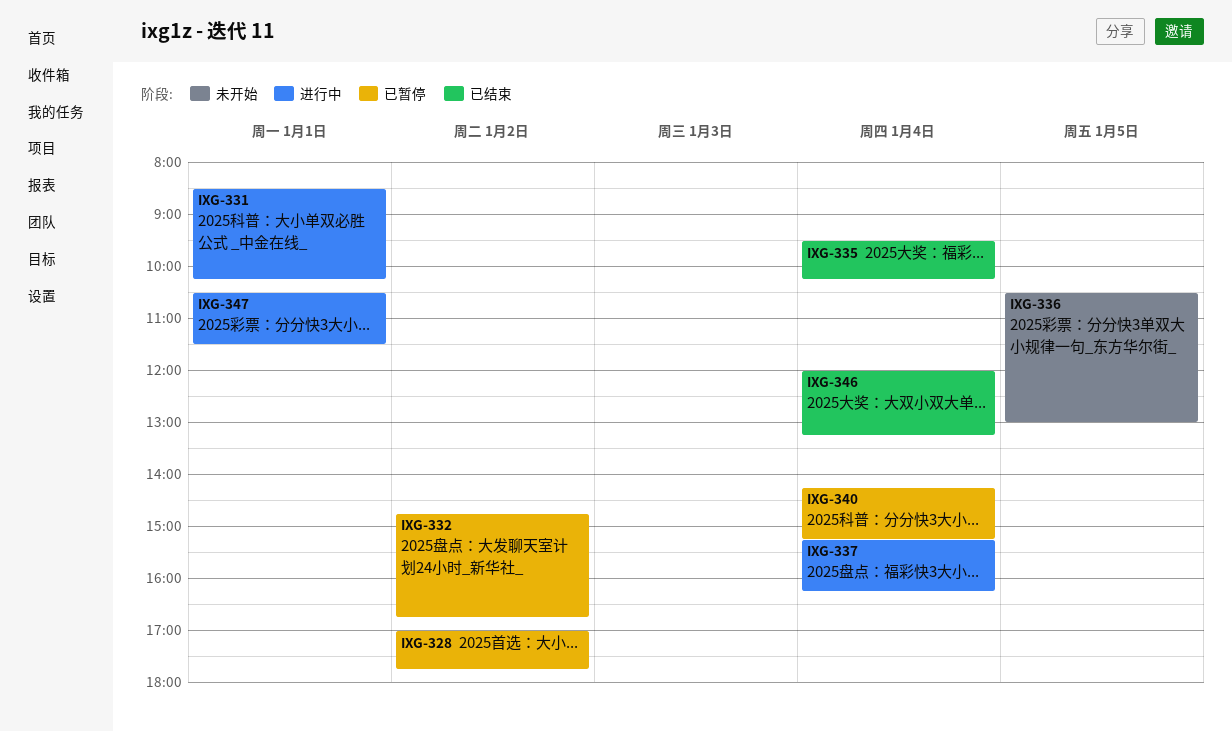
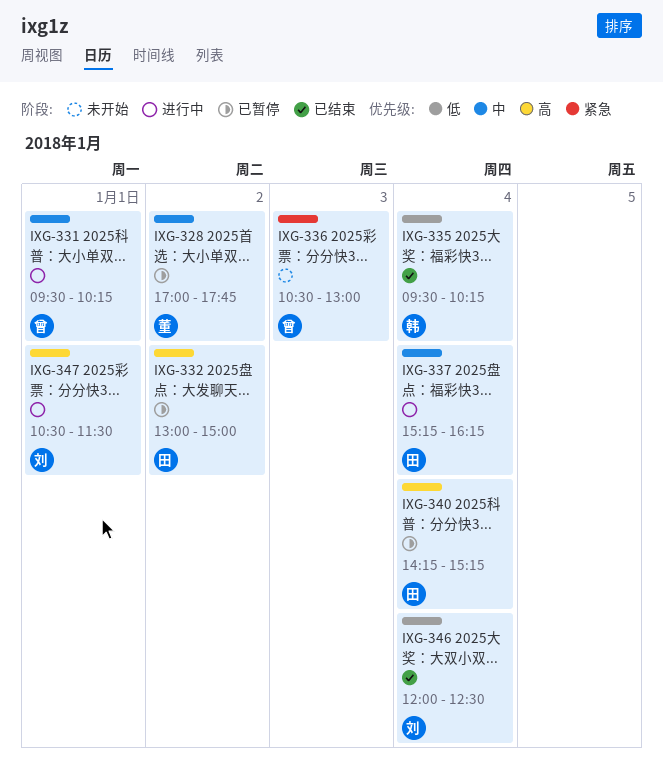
IXG-331, begins: 08:30 -> 09:30
IXG-332, begins: 14:45 -> 13:00
IXG-332, ends: 16:45 -> 15:00
IXG-336, day: Jan 5 -> Jan 3
IXG-346, ends: 13:15 -> 12:30

